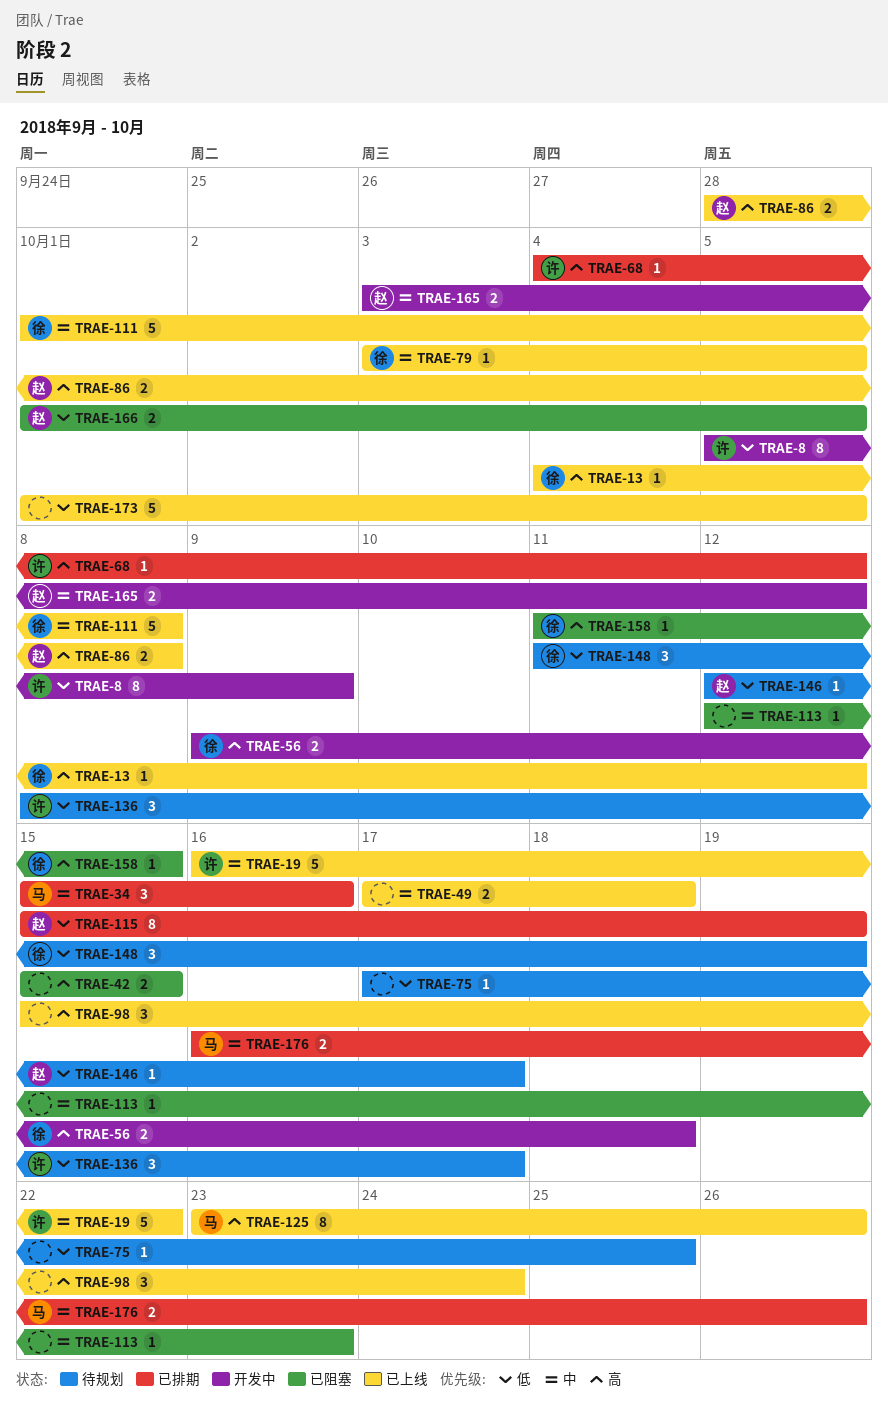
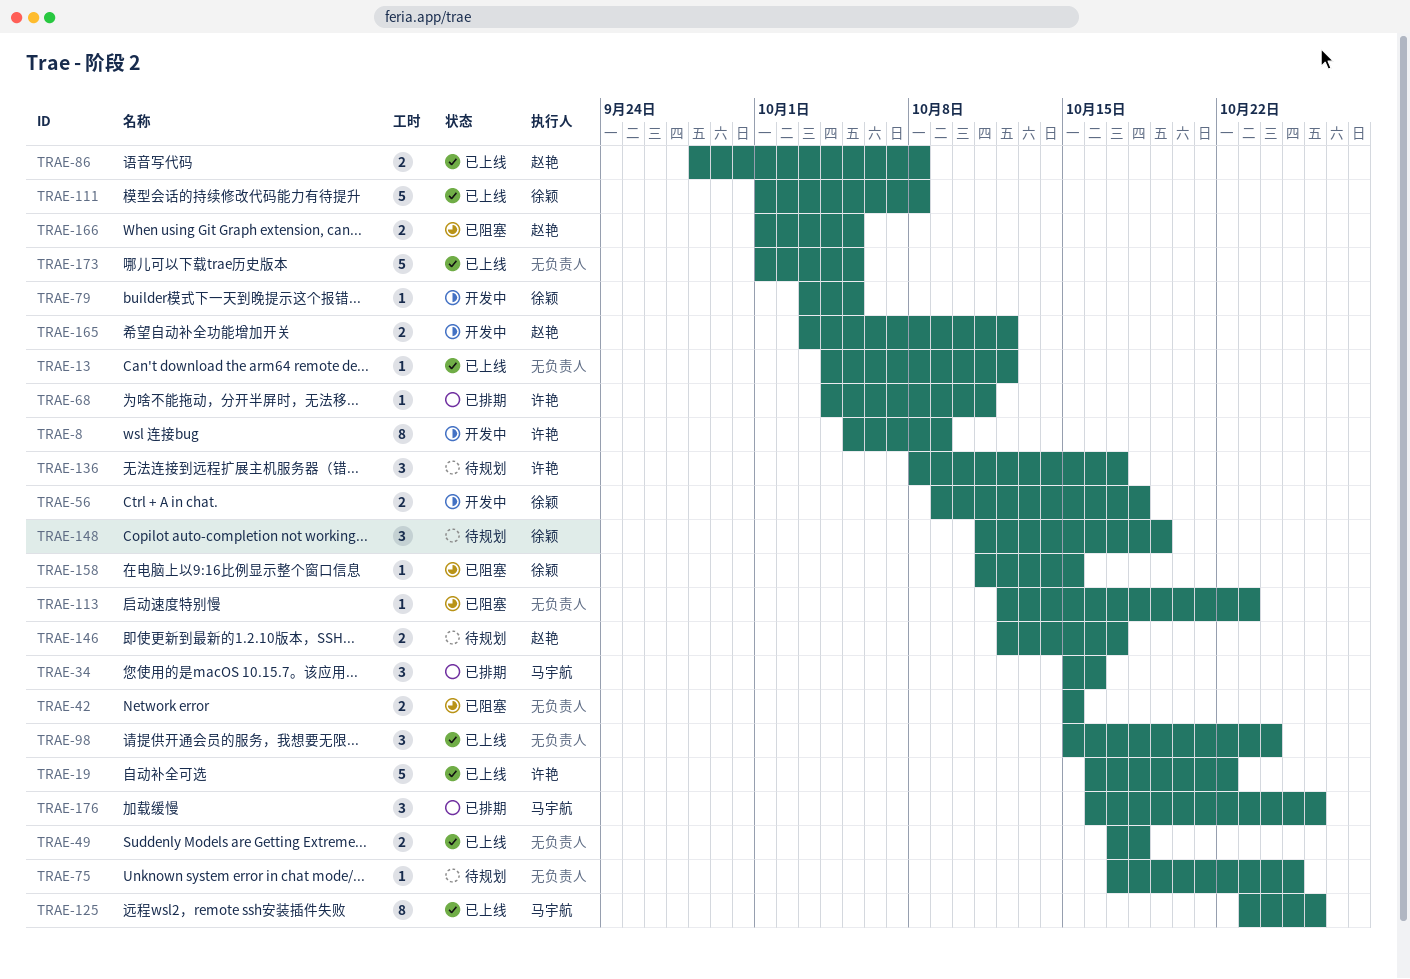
TRAE-13, owner: 徐颖 -> none
TRAE-68, due: Oct 12 -> Oct 11
TRAE-79, status: 已上线 -> 开发中
TRAE-115: present -> none
TRAE-146, estimate: 1 -> 2
TRAE-176, estimate: 2 -> 3

